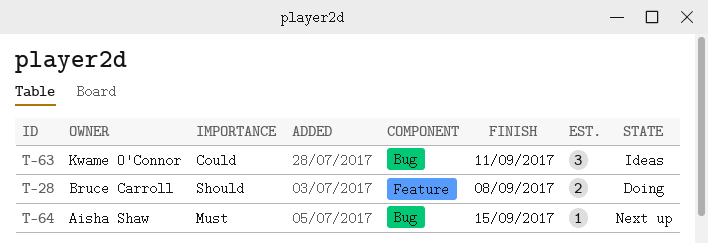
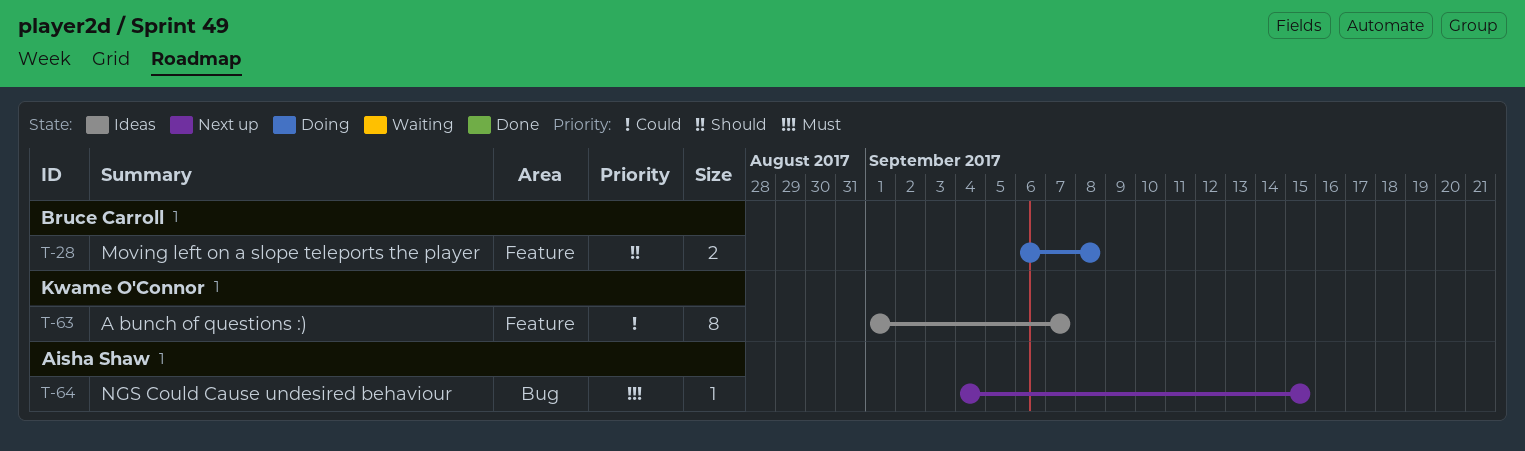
T-63, label: Bug -> Feature
T-63, estimate: 3 -> 8
T-63, due: Sep 11 -> Sep 7

